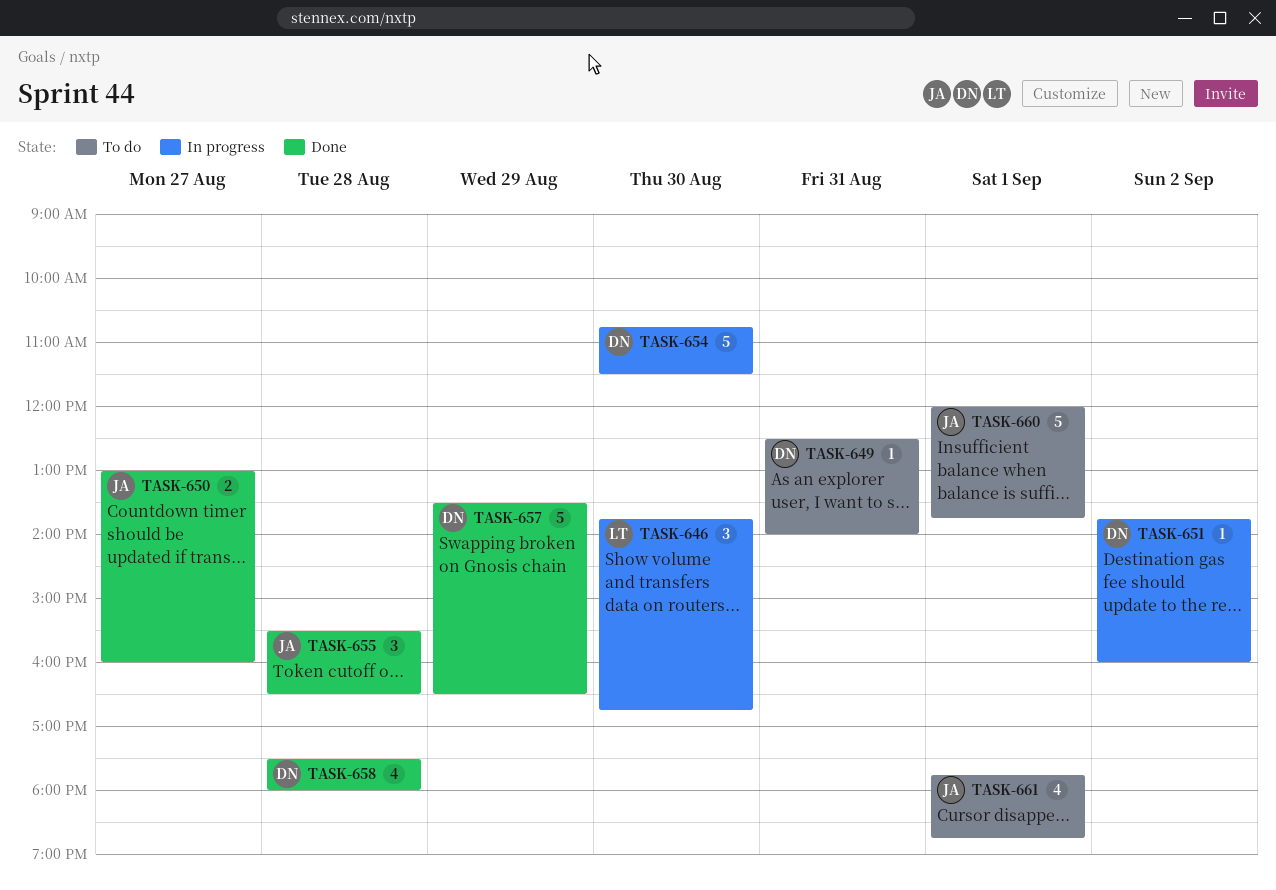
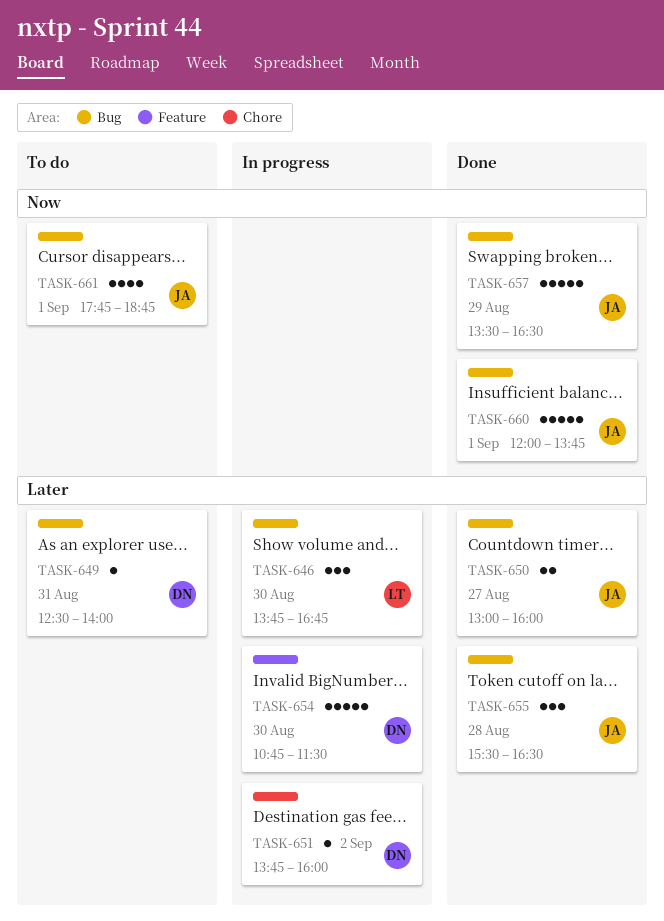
TASK-657, owner: DN -> JA
TASK-658: present -> none
TASK-660, status: To do -> Done

